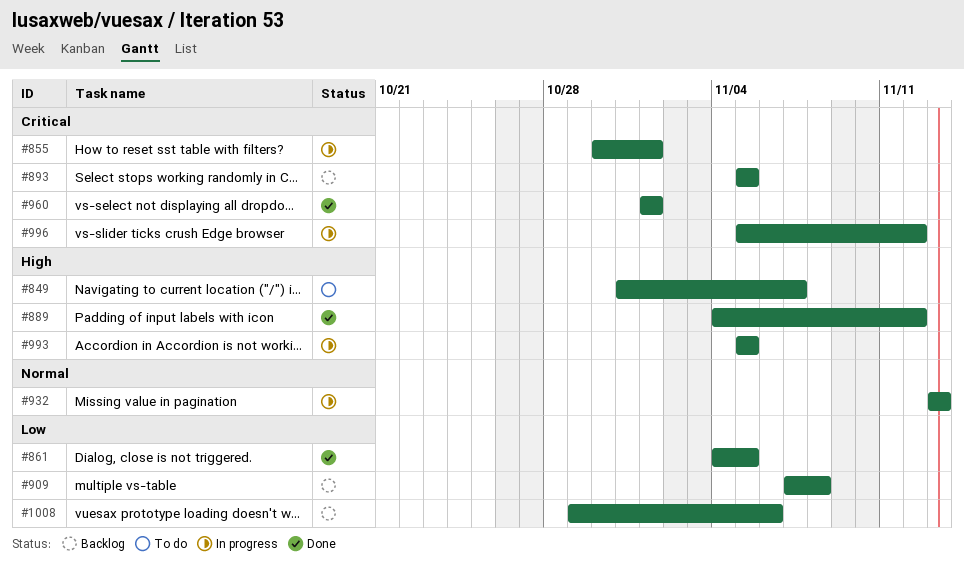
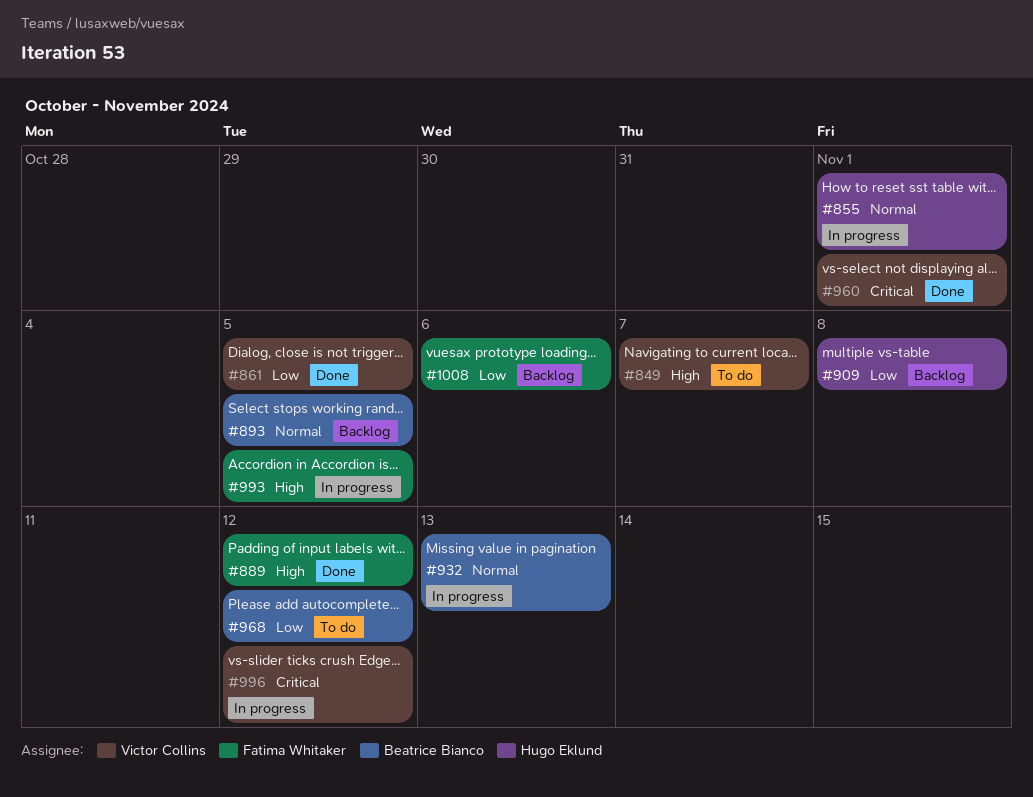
#855, priority: Critical -> Normal
#893, priority: Critical -> Normal
#968: none -> present

